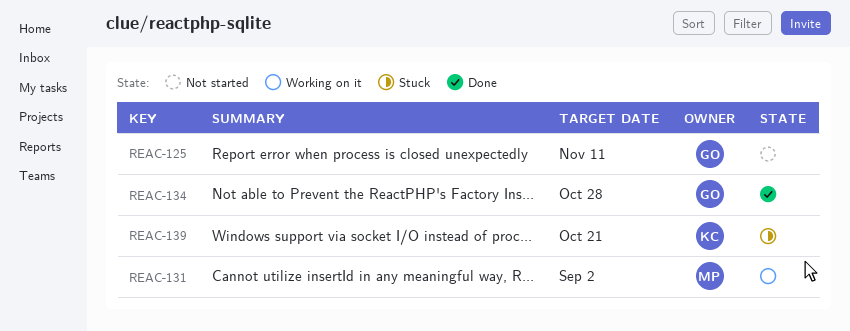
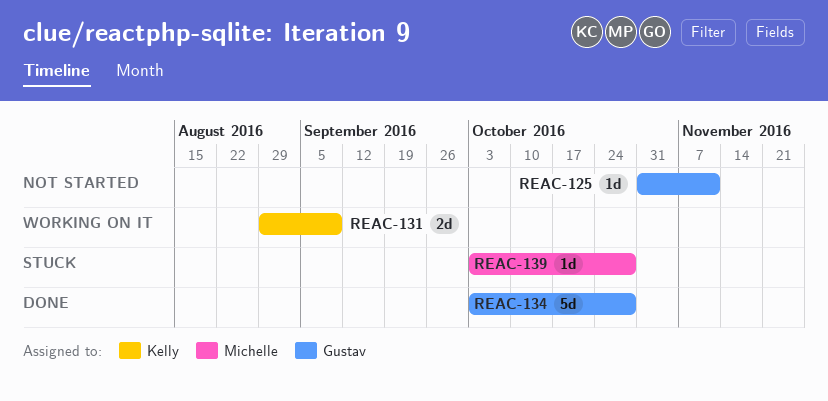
REAC-131, owner: Michelle -> Kelly
REAC-131, due: Sep 2 -> Sep 9
REAC-139, owner: Kelly -> Michelle
REAC-139, due: Oct 21 -> Oct 28

